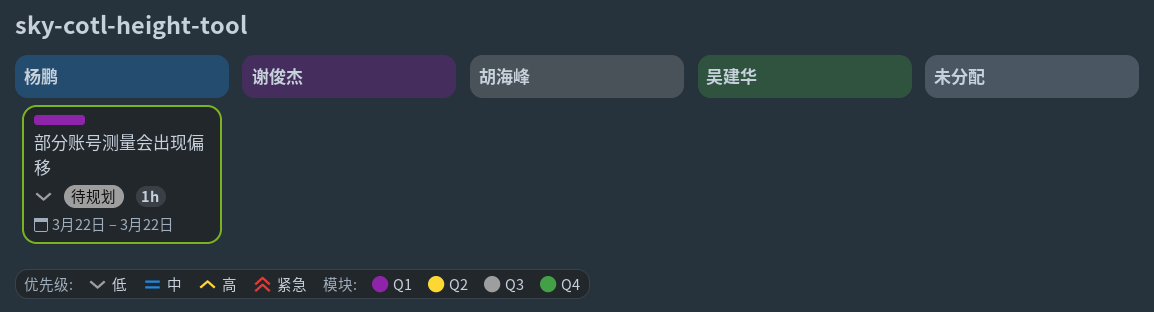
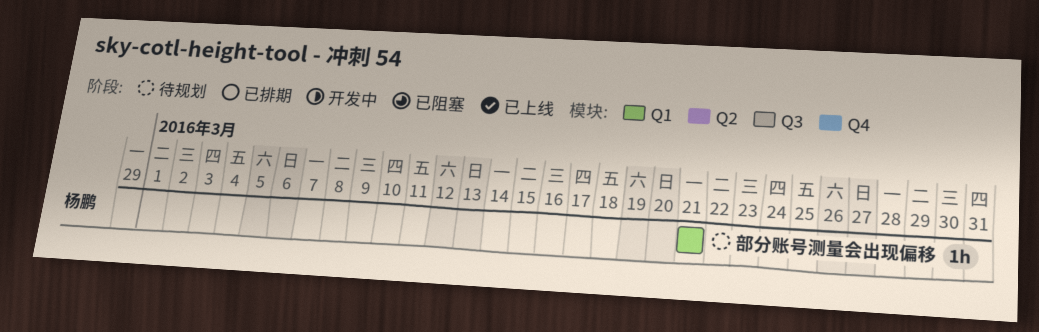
部分账号测量会出现偏移, start: Mar 22 -> Mar 21
部分账号测量会出现偏移, due: Mar 22 -> Mar 21

